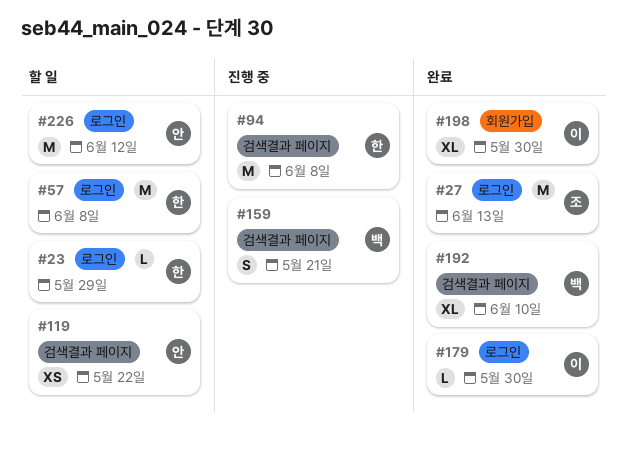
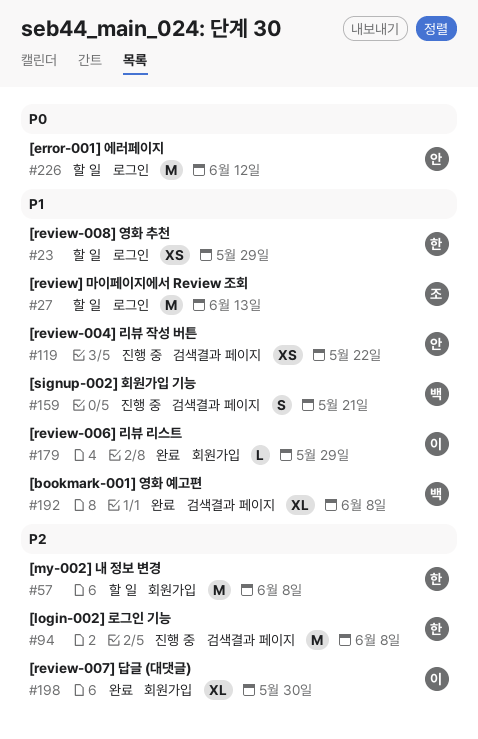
#23, estimate: L -> XS
#27, status: 완료 -> 할 일
#57, label: 로그인 -> 회원가입
#119, status: 할 일 -> 진행 중
#179, label: 로그인 -> 회원가입
#179, due: May 30 -> May 29
#192, due: Jun 10 -> Jun 8

